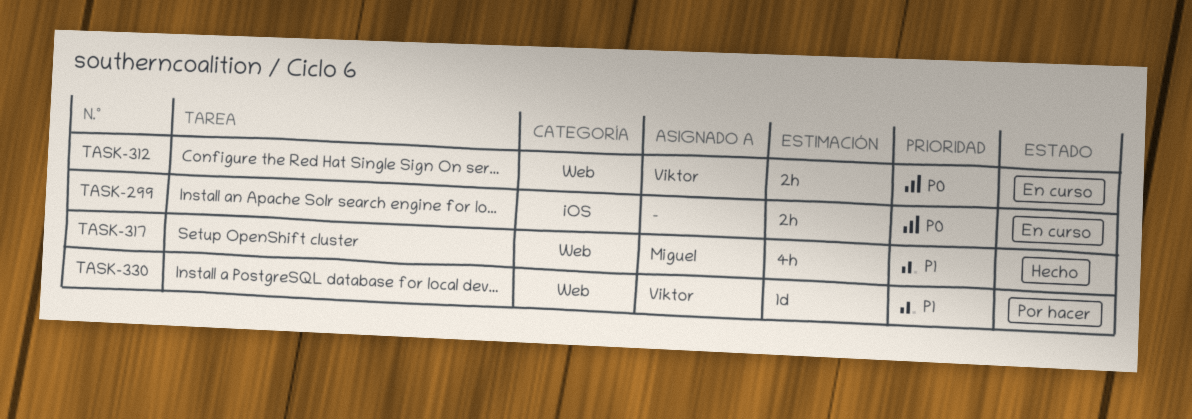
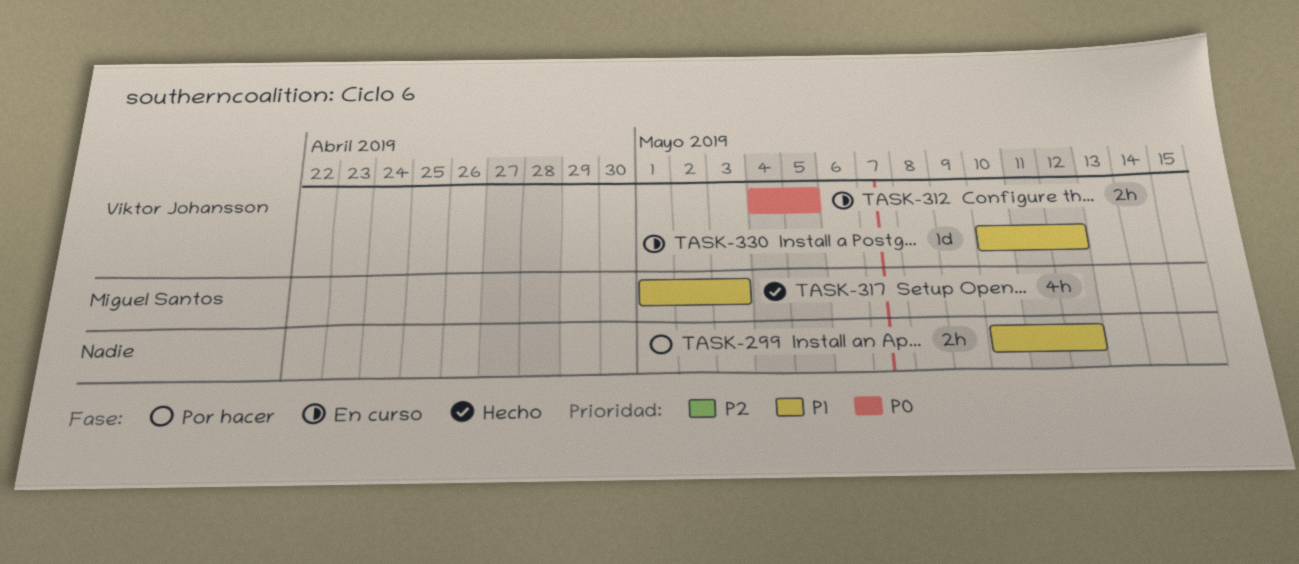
TASK-299, status: En curso -> Por hacer
TASK-299, priority: P0 -> P1
TASK-330, status: Por hacer -> En curso

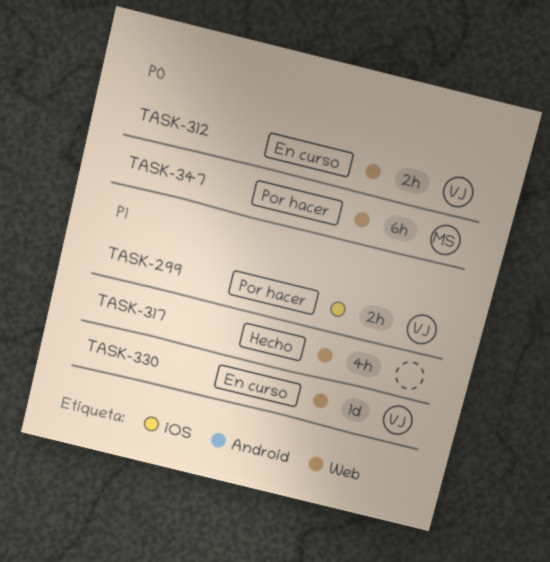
TASK-299, owner: none -> Viktor Johansson
TASK-317, owner: Miguel Santos -> none
TASK-347: none -> present

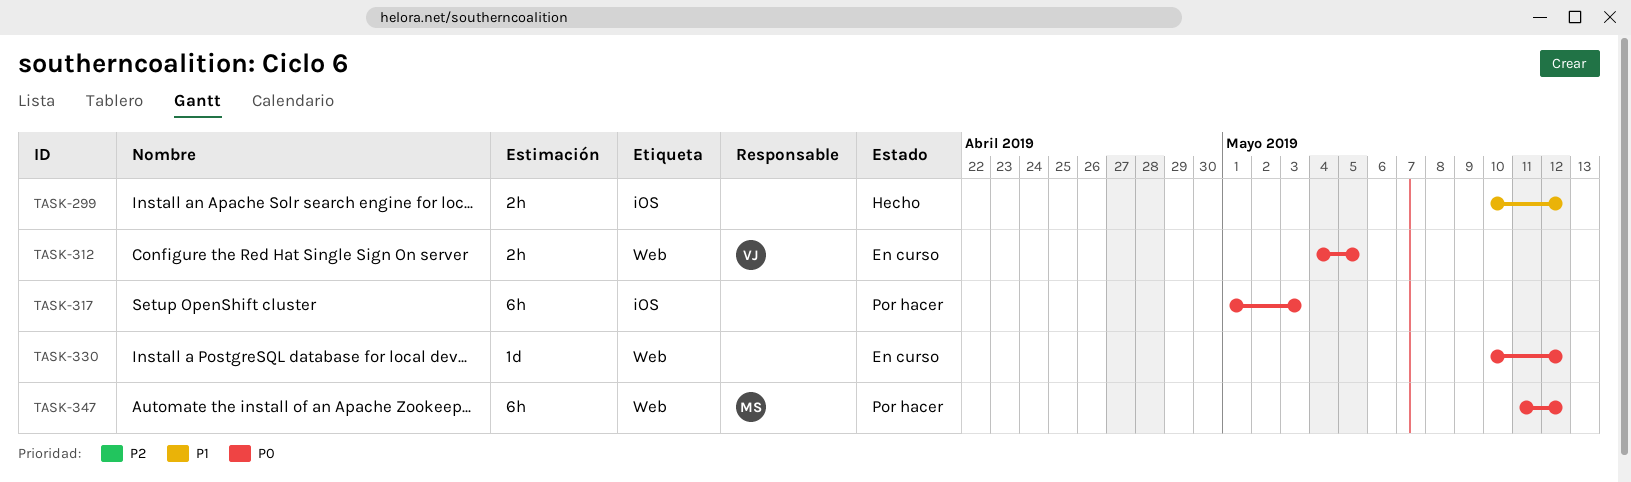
TASK-299, status: Por hacer -> Hecho
TASK-299, owner: VJ -> none
TASK-317, status: Hecho -> Por hacer
TASK-317, priority: P1 -> P0
TASK-317, label: Web -> iOS
TASK-317, estimate: 4h -> 6h
TASK-330, owner: VJ -> none
TASK-330, priority: P1 -> P0

